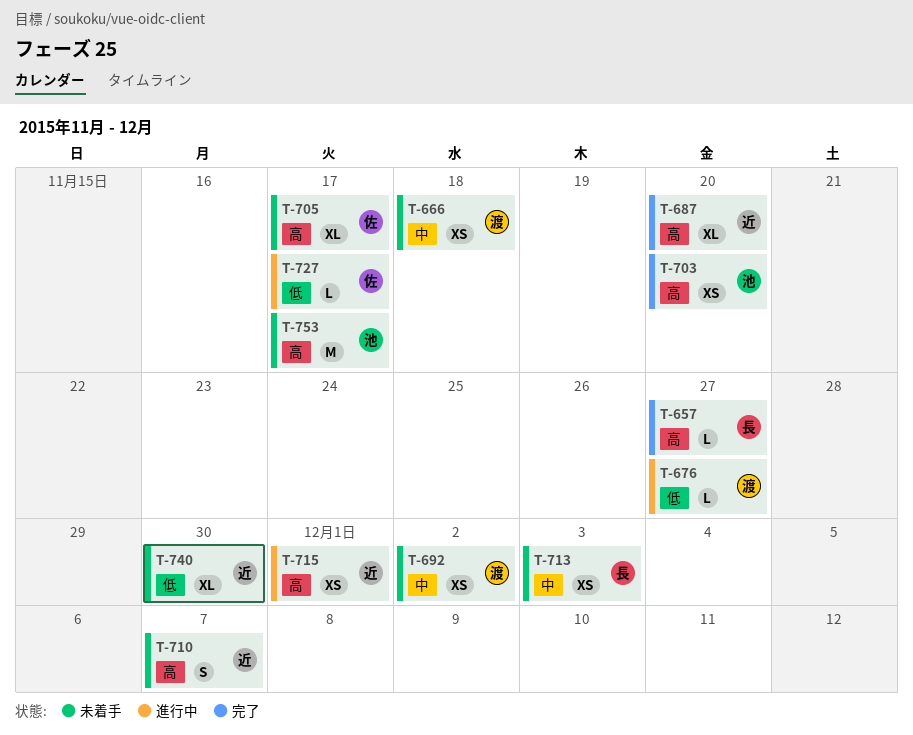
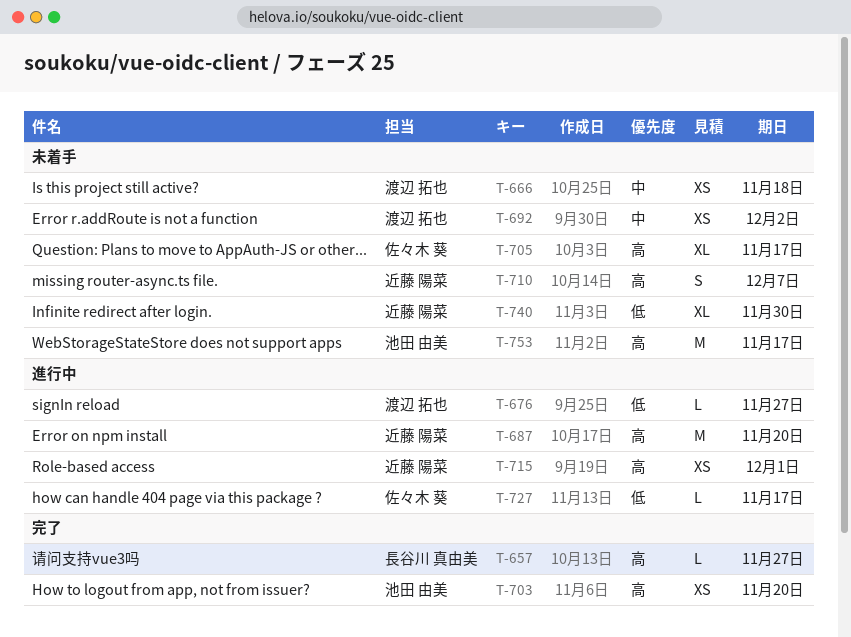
T-687, status: 完了 -> 進行中
T-687, estimate: XL -> M
T-713: present -> none

